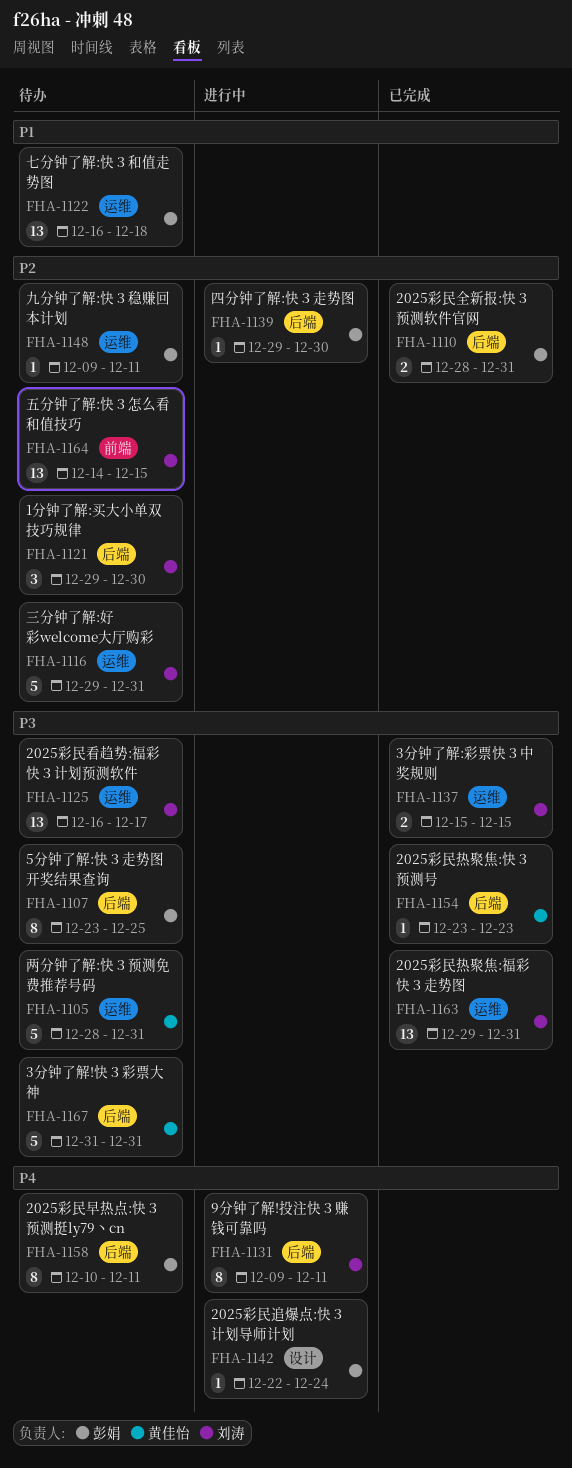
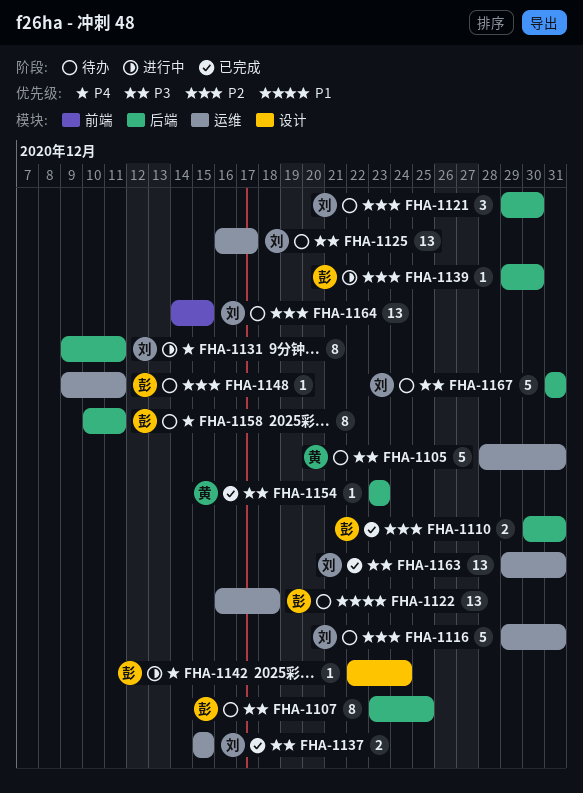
FHA-1110, start: Dec 28 -> Dec 30
FHA-1167, owner: 黄佳怡 -> 刘涛

